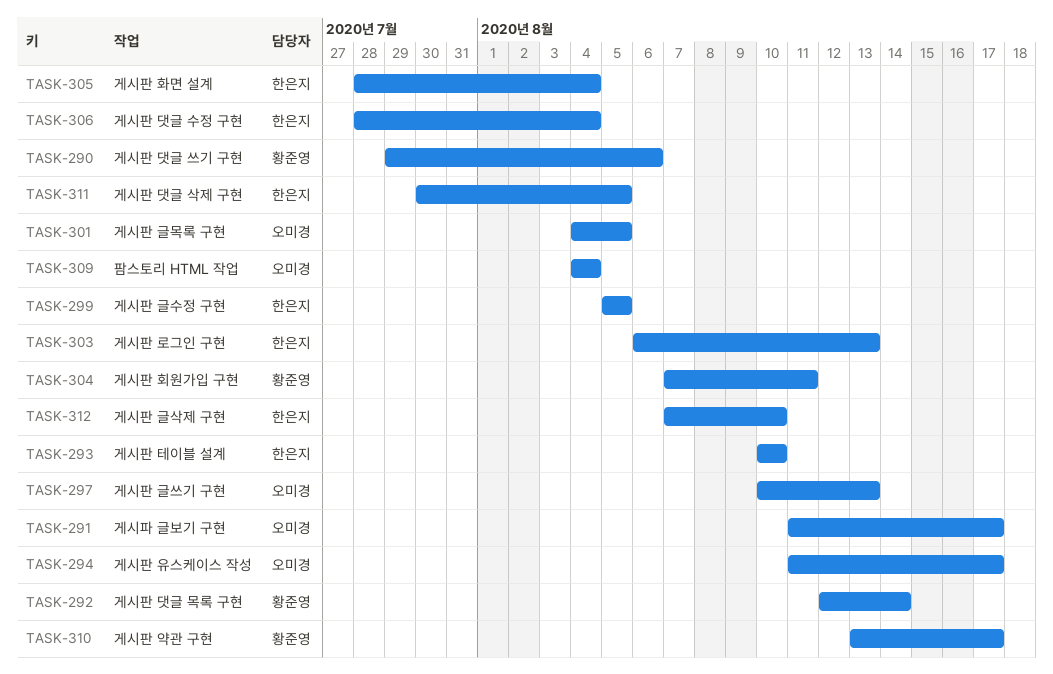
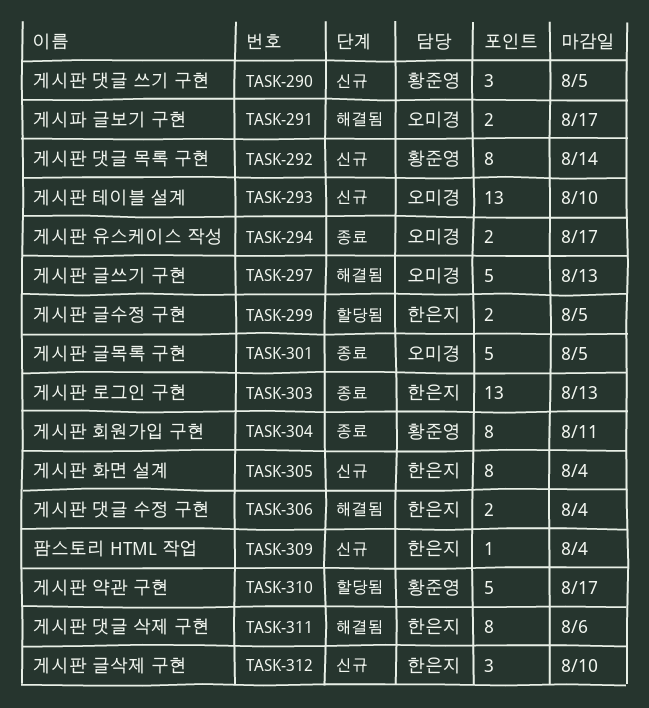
TASK-290, due: Aug 6 -> Aug 5
TASK-293, owner: 한은지 -> 오미경
TASK-309, owner: 오미경 -> 한은지
TASK-311, due: Aug 5 -> Aug 6

